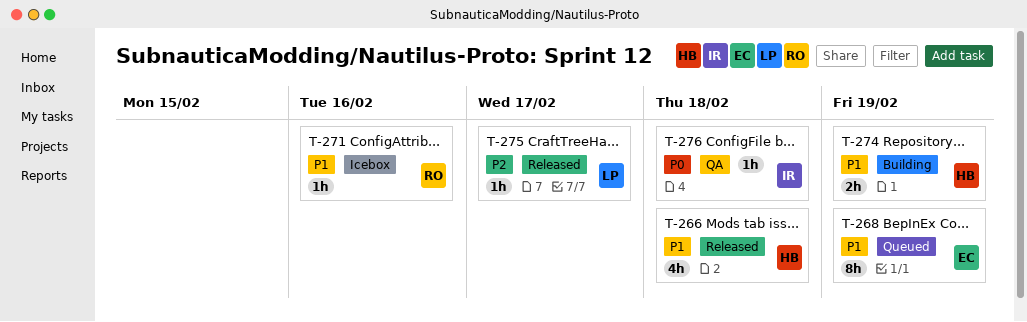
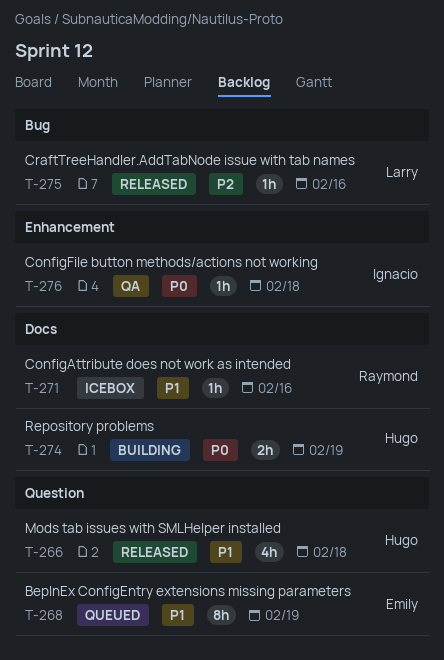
T-274, priority: P1 -> P0
T-275, due: Feb 17 -> Feb 16

